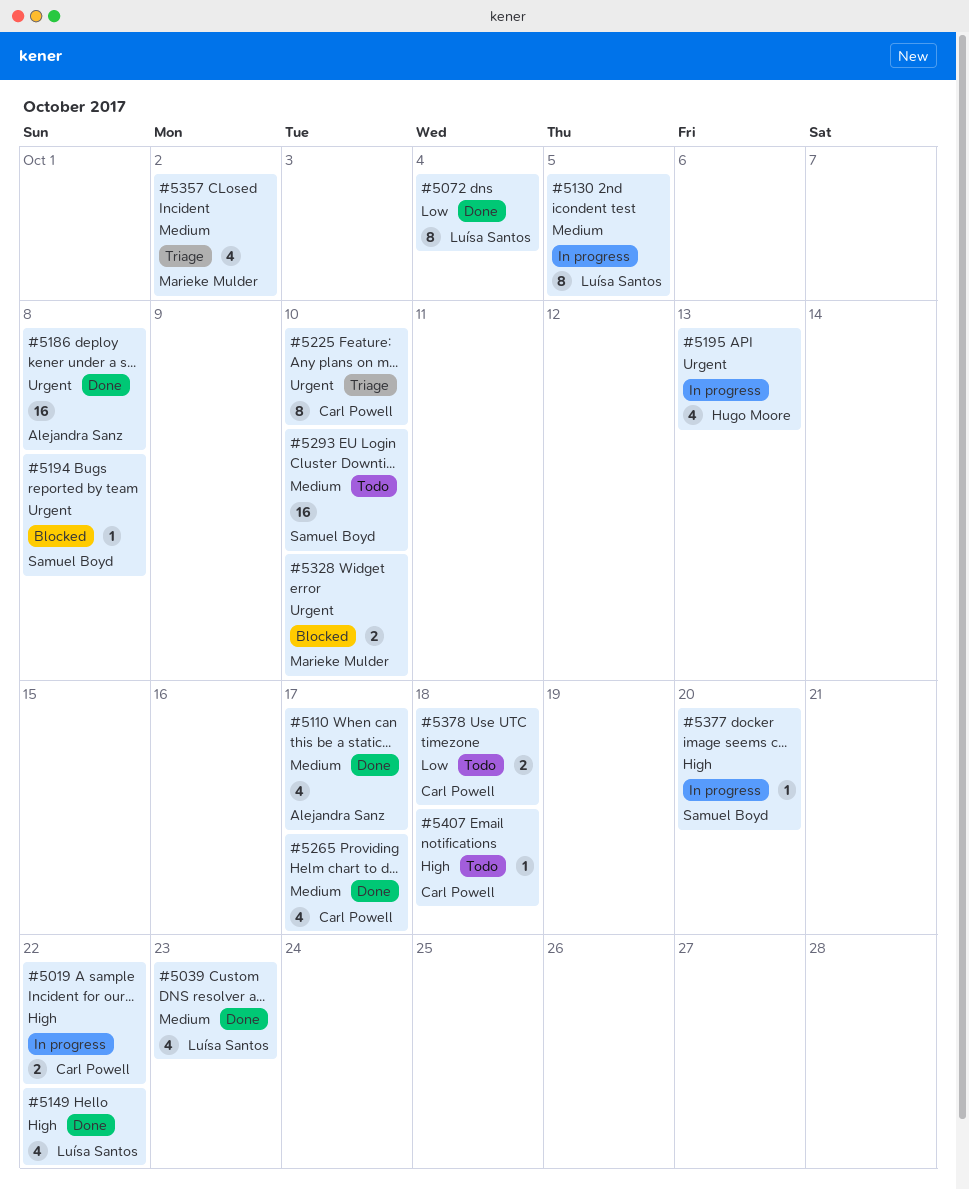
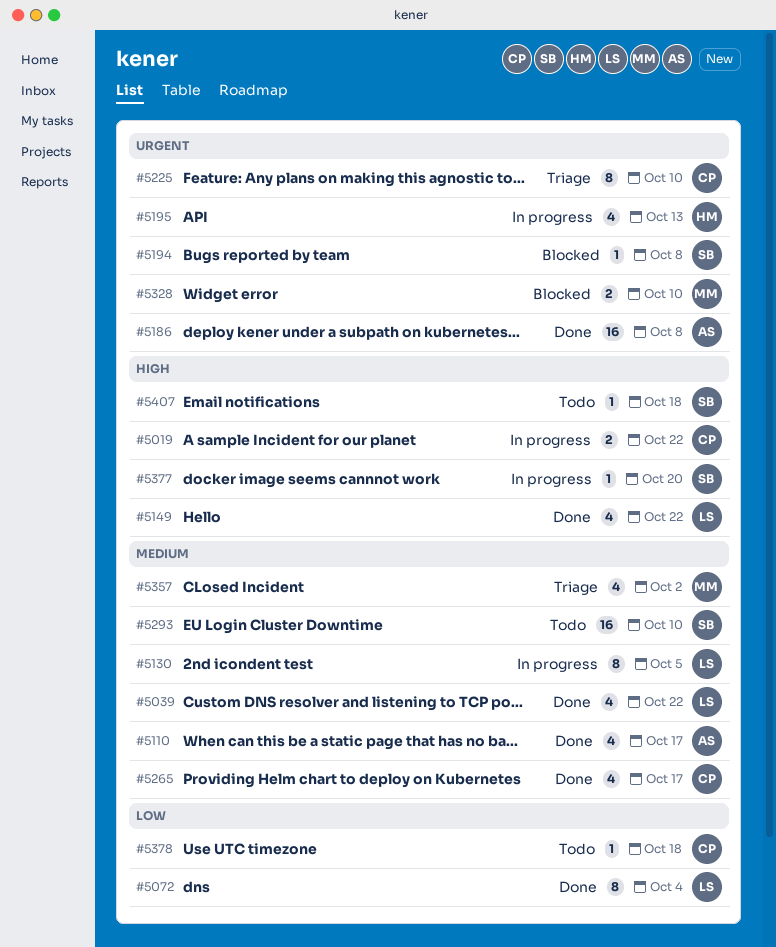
#5039, due: Oct 23 -> Oct 22
#5378, estimate: 2 -> 1
#5407, owner: Carl Powell -> Samuel Boyd

